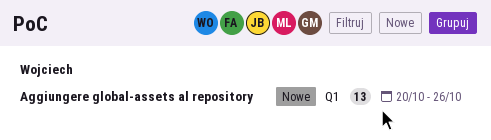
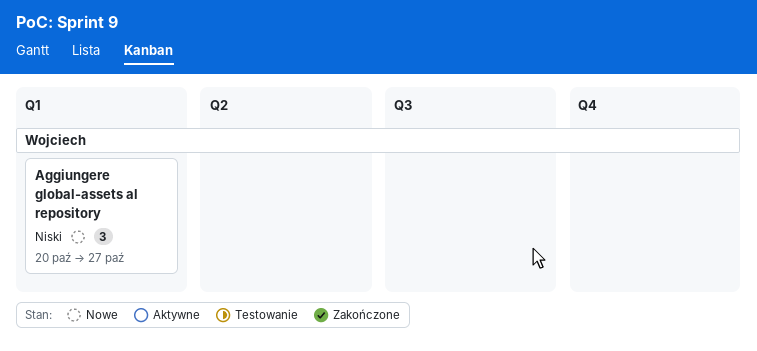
Aggiungere global-assets al repository, estimate: 13 -> 3
Aggiungere global-assets al repository, due: Oct 26 -> Oct 27

